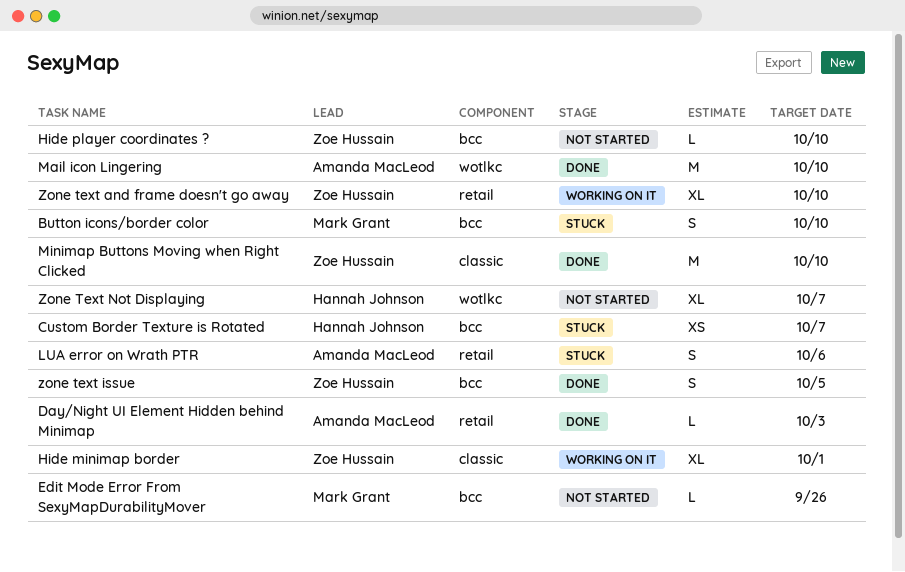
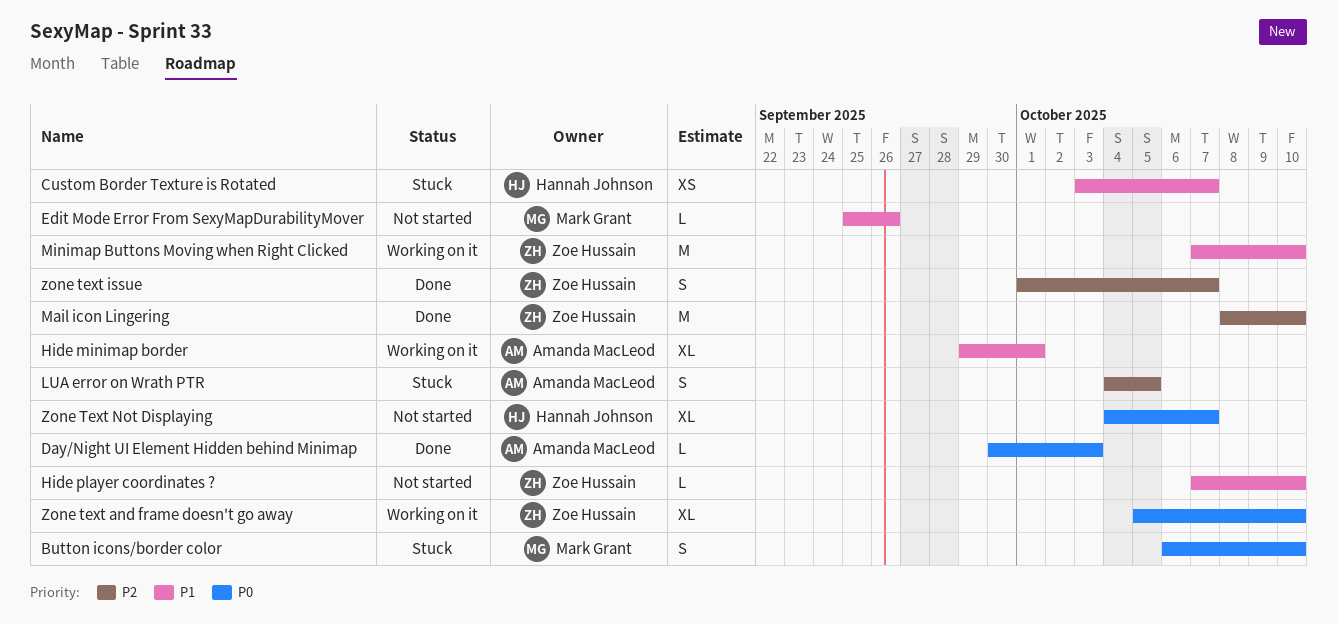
Hide minimap border, owner: Zoe Hussain -> Amanda MacLeod
LUA error on Wrath PTR, due: Oct 6 -> Oct 5
Mail icon Lingering, owner: Amanda MacLeod -> Zoe Hussain
Minimap Buttons Moving when Right Clicked, status: Done -> Working on it
zone text issue, due: Oct 5 -> Oct 7

